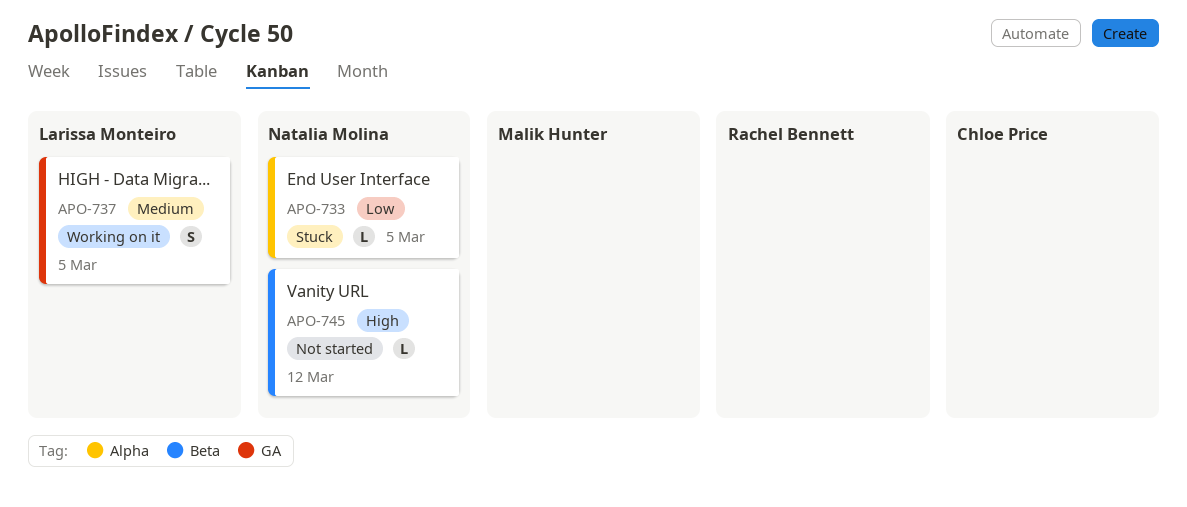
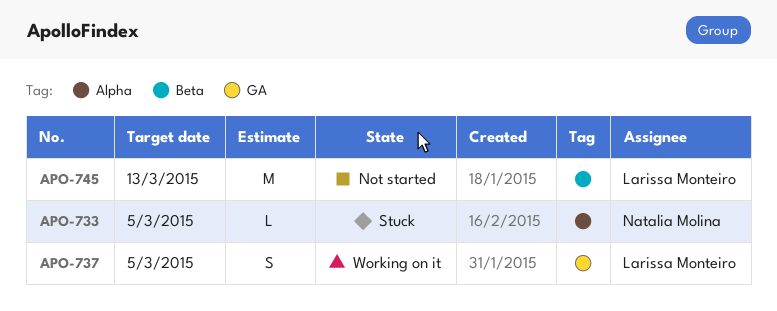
APO-745, owner: Natalia Molina -> Larissa Monteiro
APO-745, estimate: L -> M
APO-745, due: Mar 12 -> Mar 13

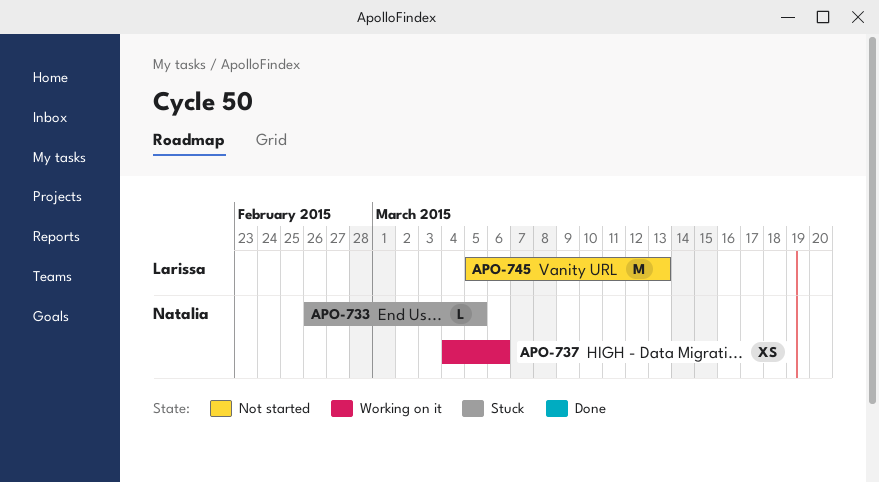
APO-737, owner: Larissa Monteiro -> Natalia Molina
APO-737, estimate: S -> XS
APO-737, due: Mar 5 -> Mar 6

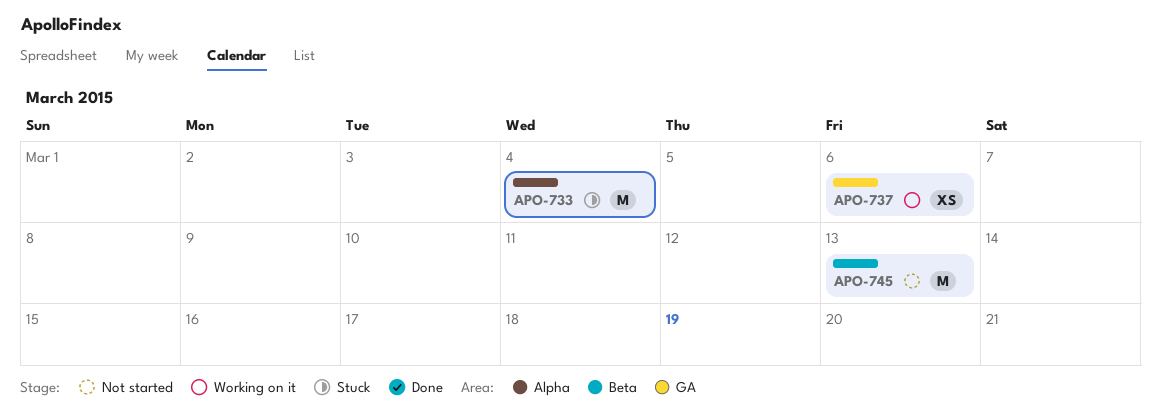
APO-733, estimate: L -> M
APO-733, due: Mar 5 -> Mar 4

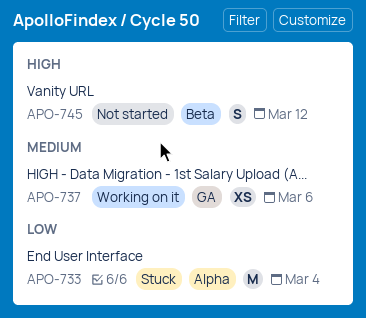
APO-745, estimate: M -> S
APO-745, due: Mar 13 -> Mar 12

